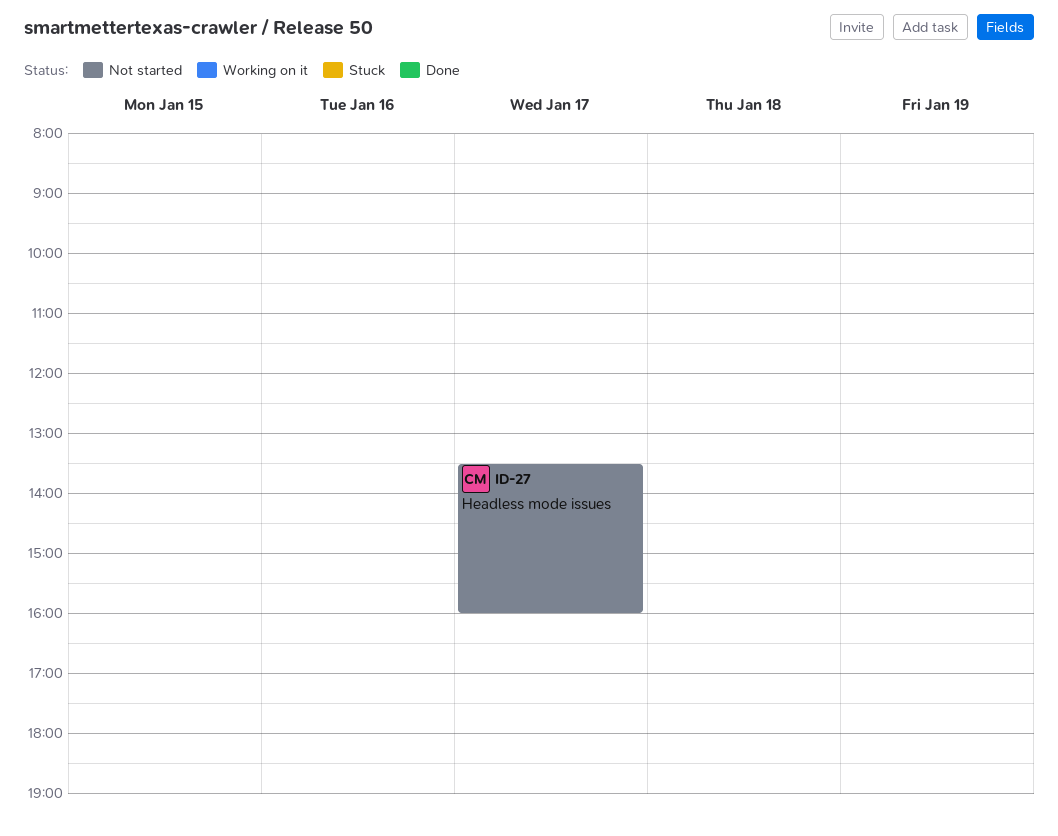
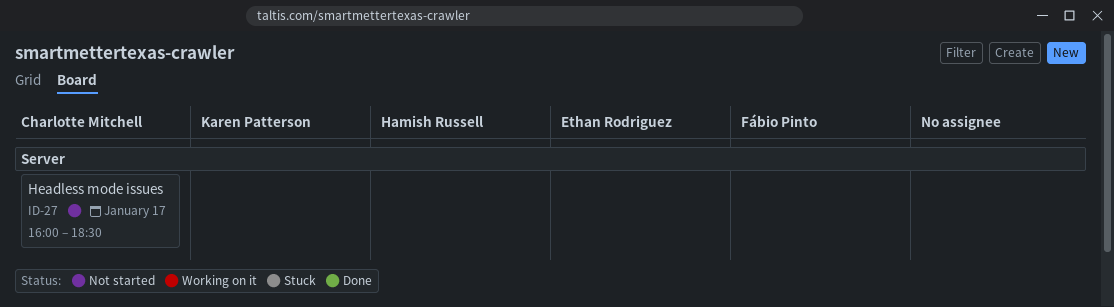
ID-27, begins: 13:30 -> 16:00
ID-27, ends: 16:00 -> 18:30

